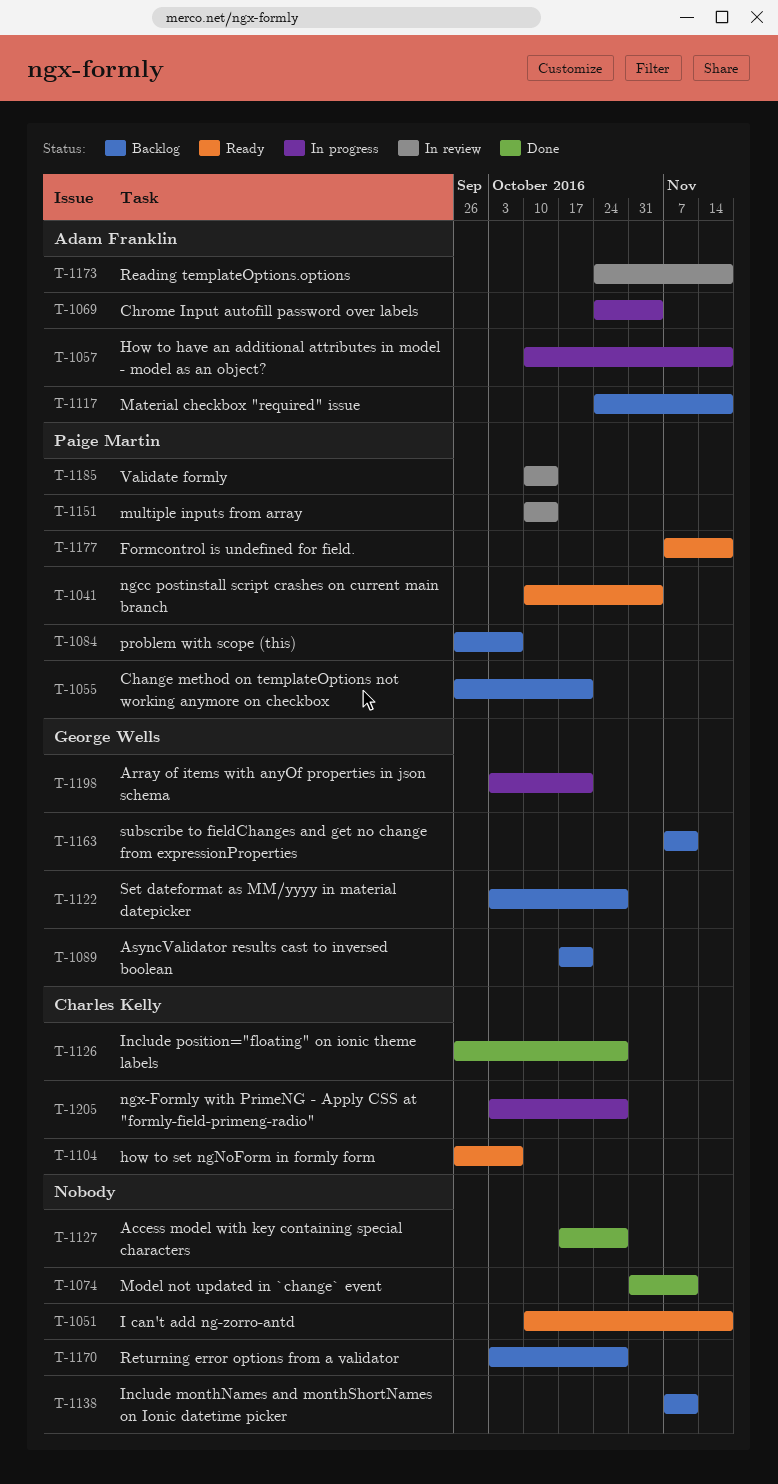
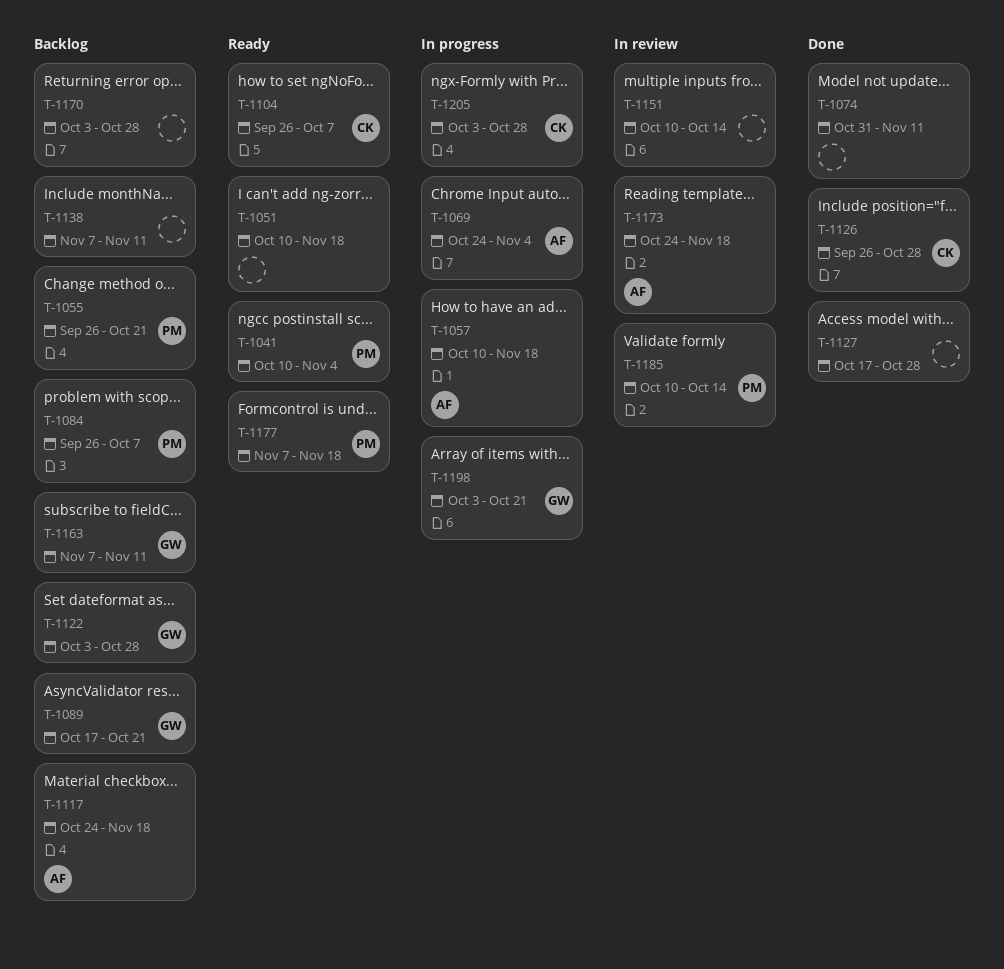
T-1151, owner: Paige Martin -> none

